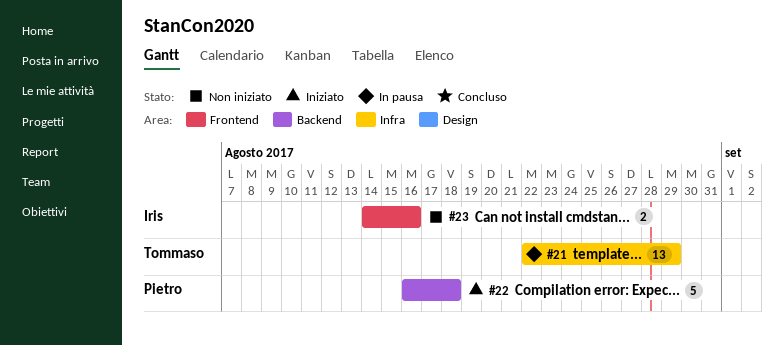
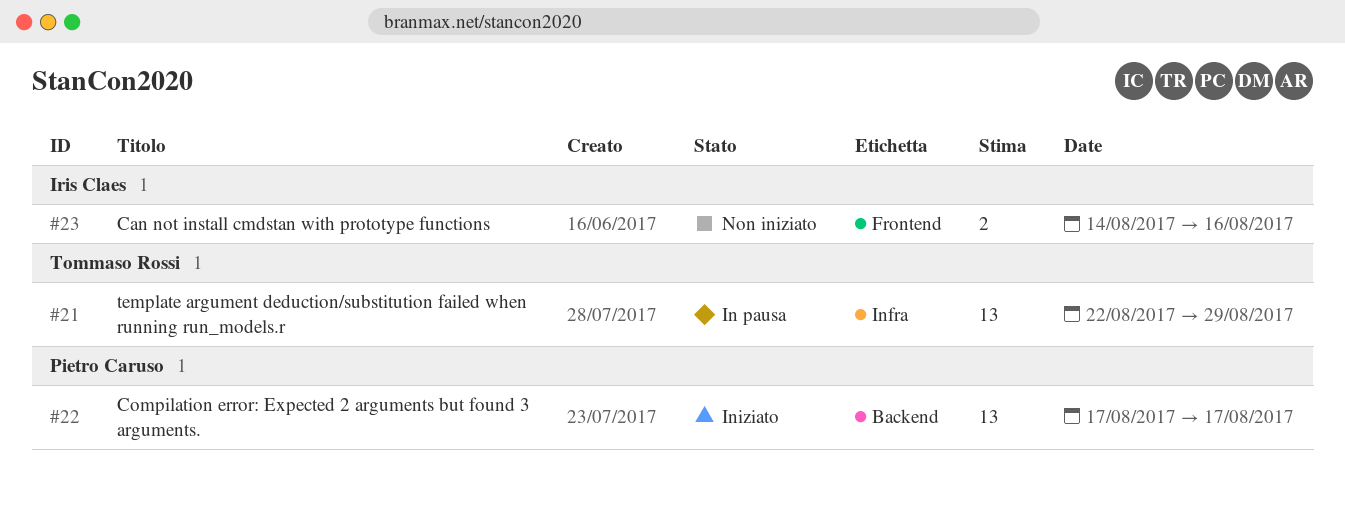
#22, estimate: 5 -> 13
#22, start: Aug 16 -> Aug 17
#22, due: Aug 18 -> Aug 17

